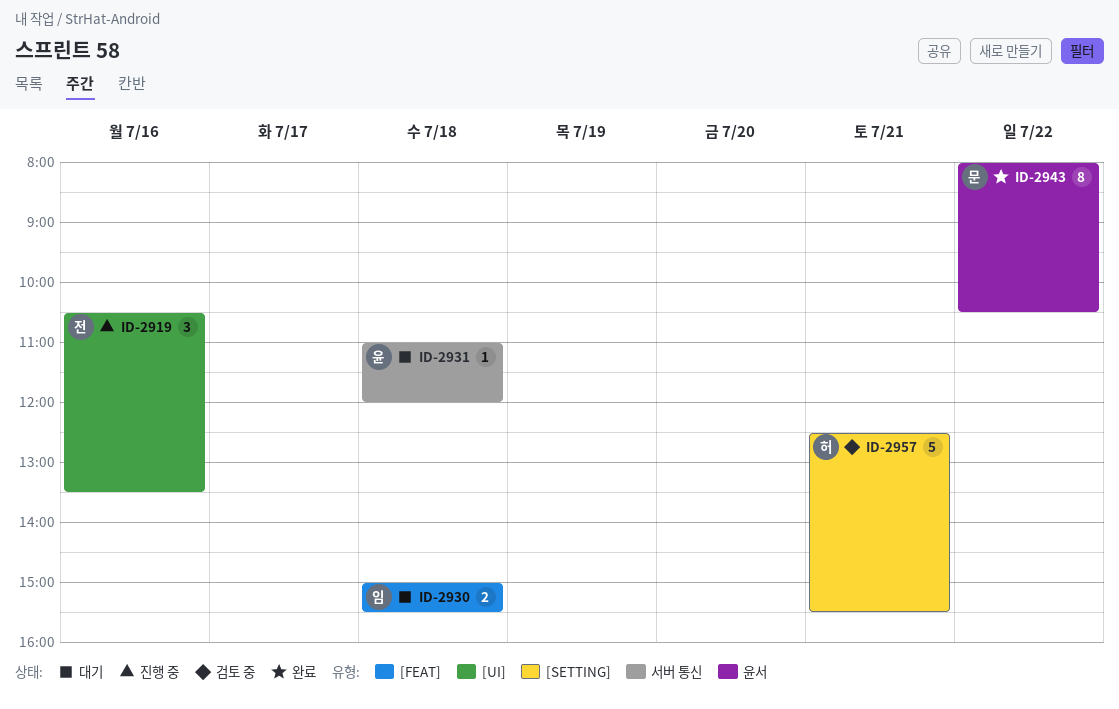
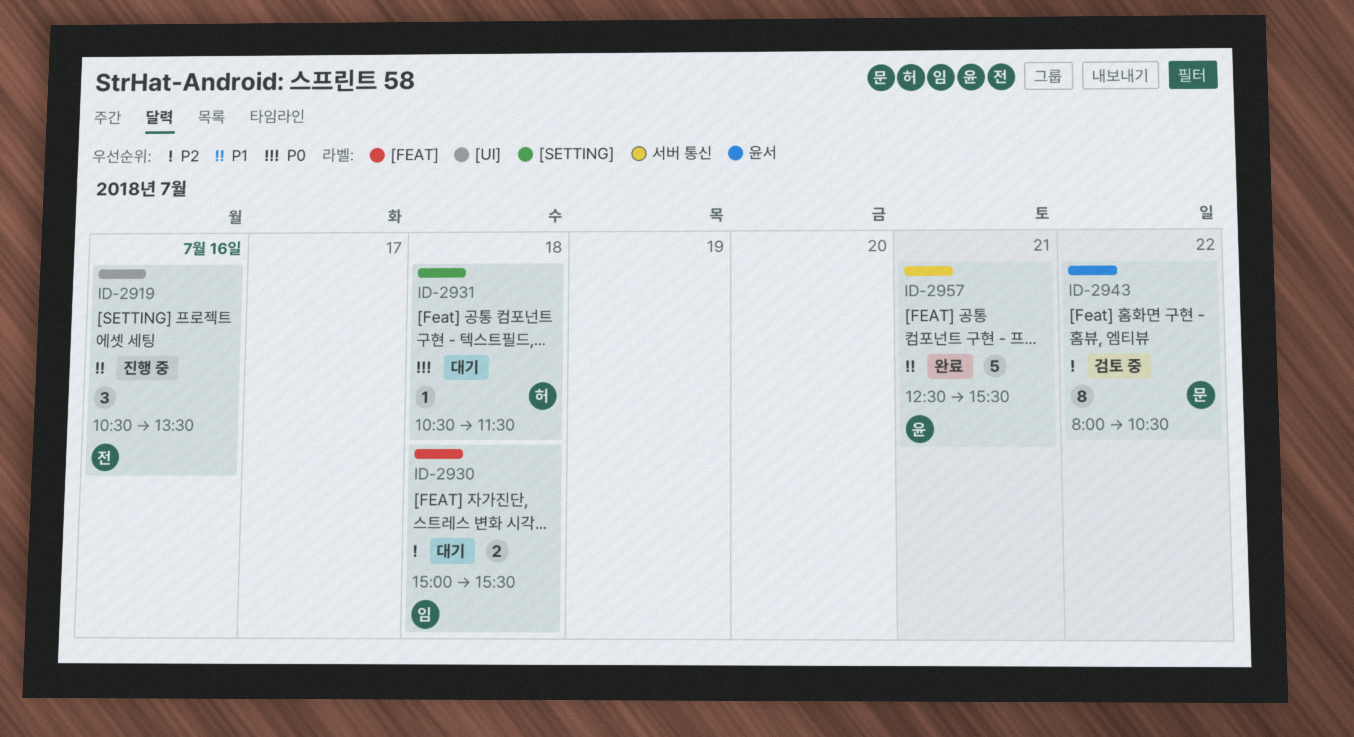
ID-2931, owner: 윤 -> 허
ID-2931, label: 서버 통신 -> [SETTING]
ID-2931, begins: 11:00 -> 10:30
ID-2931, ends: 12:00 -> 11:30
ID-2943, status: 완료 -> 검토 중
ID-2957, status: 검토 중 -> 완료
ID-2957, owner: 허 -> 윤
ID-2957, label: [SETTING] -> 서버 통신

